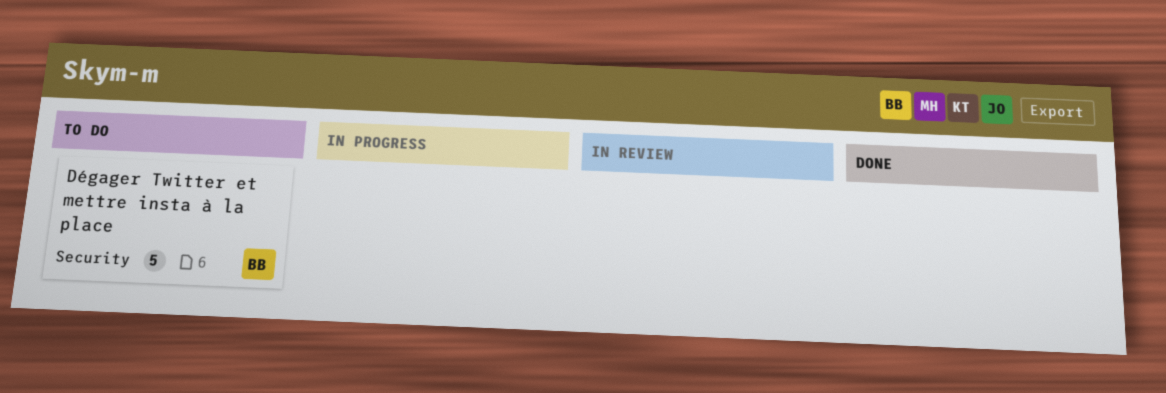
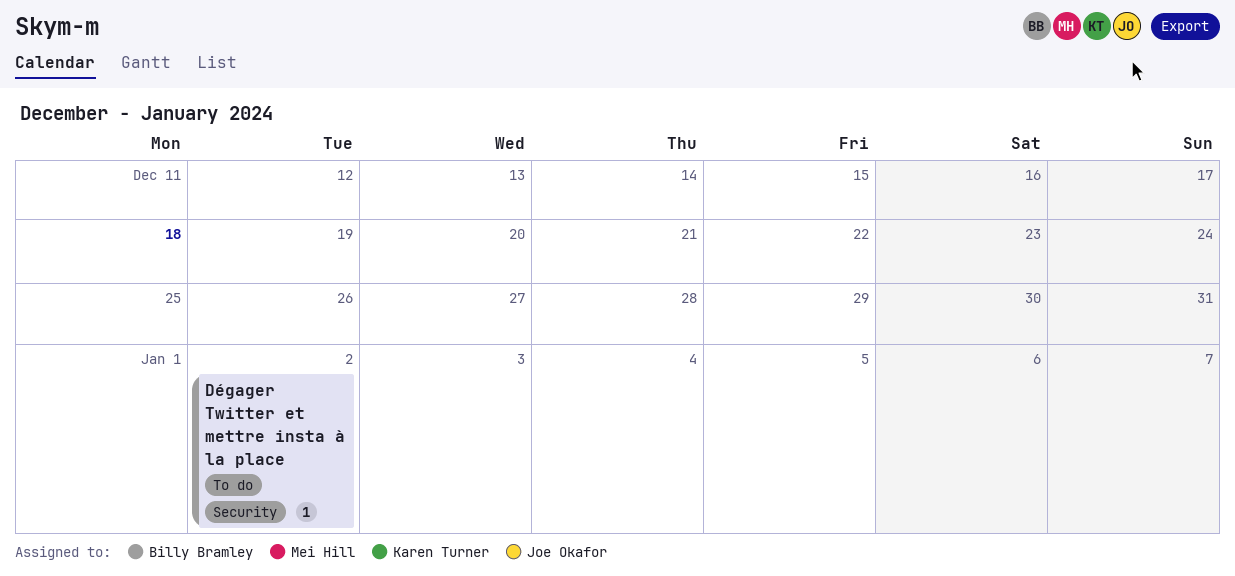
Dégager Twitter et mettre insta à la place, estimate: 5 -> 1

